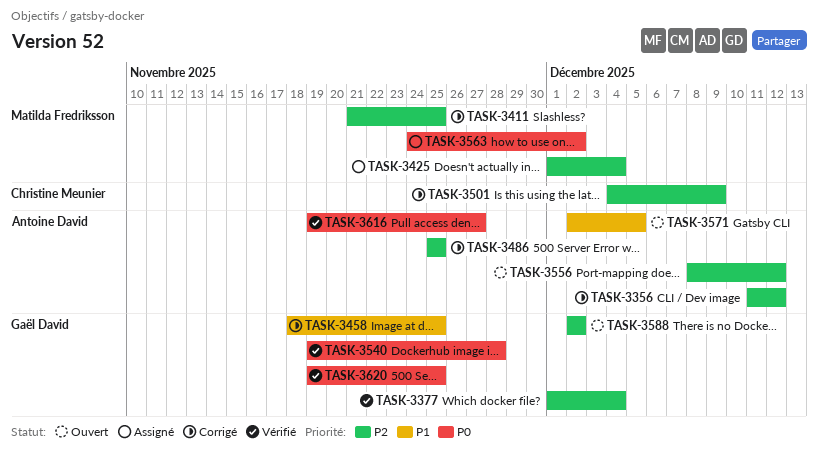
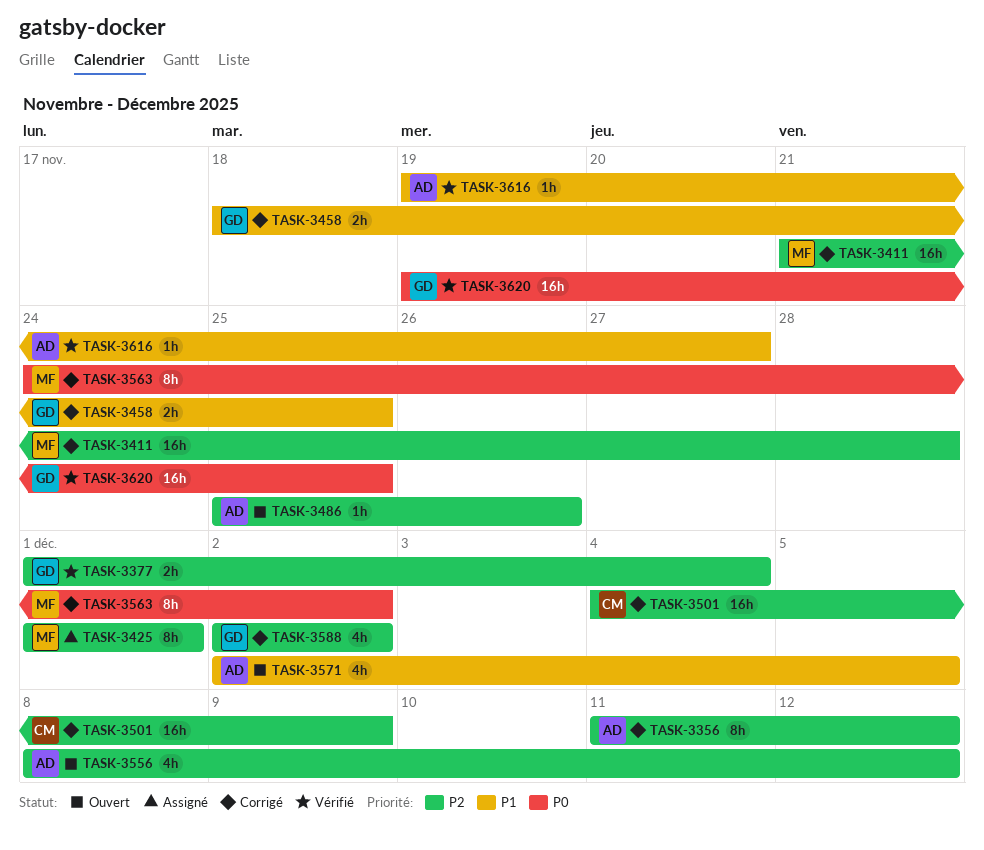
TASK-3411, due: Nov 25 -> Nov 28
TASK-3425, due: Dec 4 -> Dec 1
TASK-3486, status: Corrigé -> Ouvert
TASK-3486, due: Nov 25 -> Nov 26
TASK-3540: present -> none
TASK-3563, status: Assigné -> Corrigé
TASK-3588, status: Ouvert -> Corrigé
TASK-3616, priority: P0 -> P1

